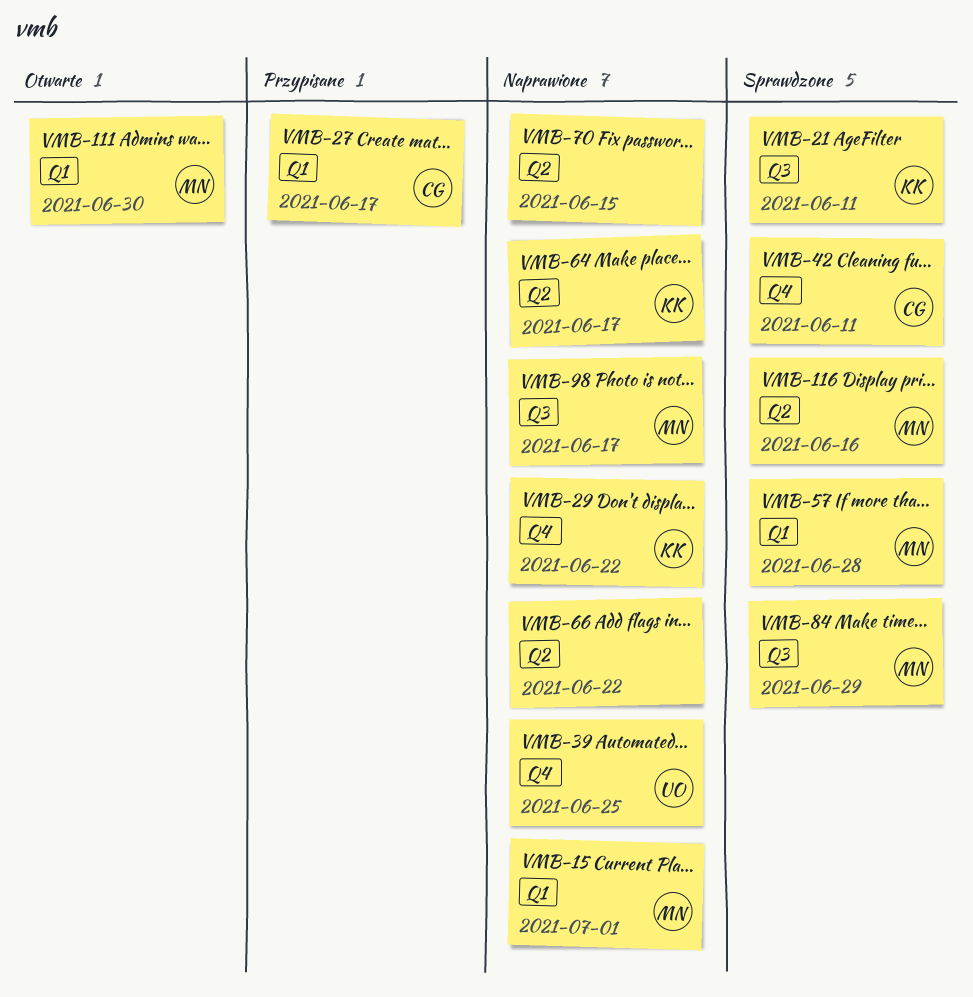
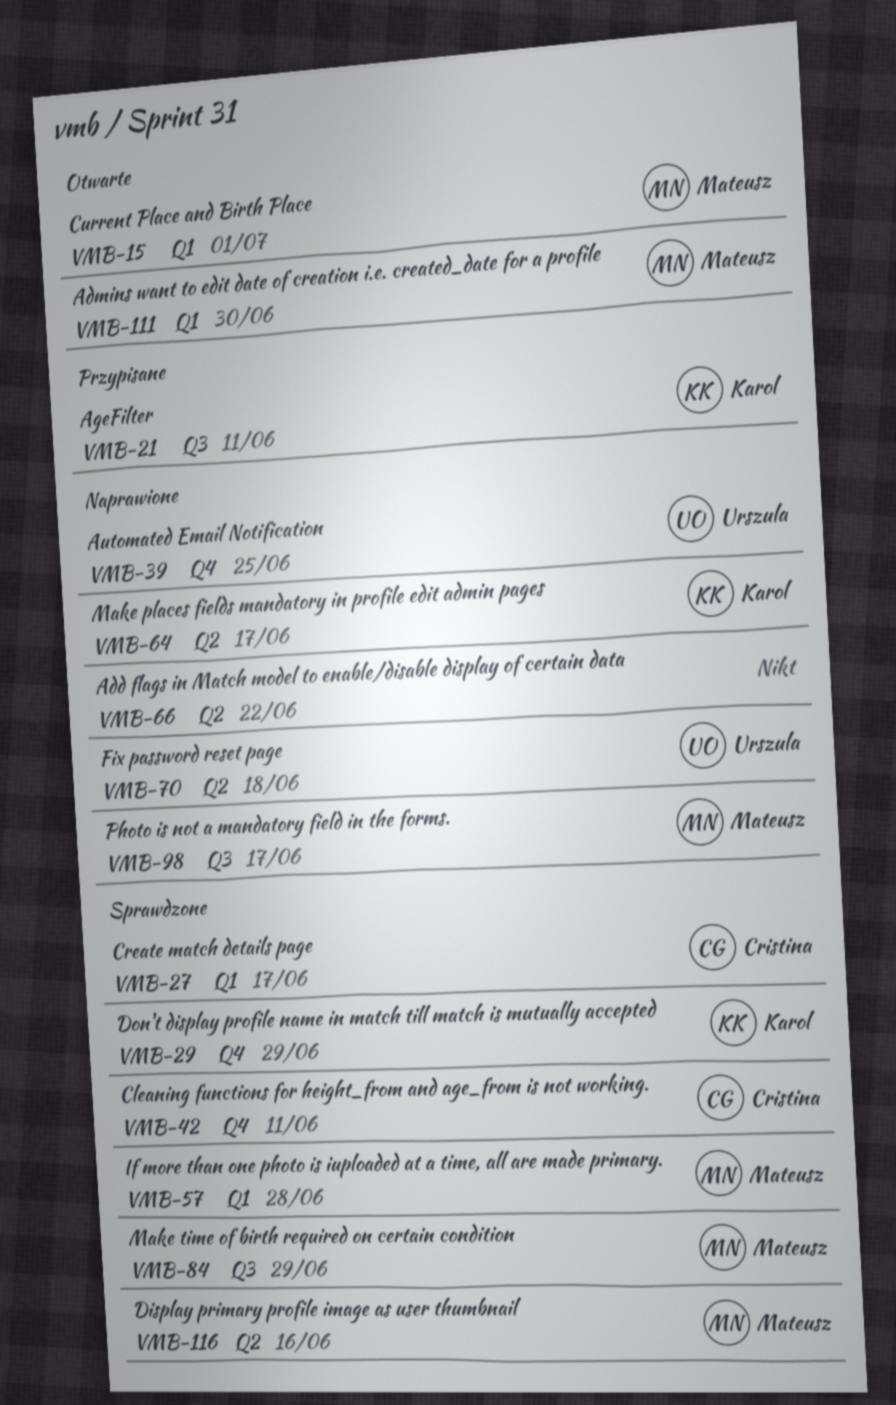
VMB-15, status: Naprawione -> Otwarte
VMB-21, status: Sprawdzone -> Przypisane
VMB-27, status: Przypisane -> Sprawdzone
VMB-29, status: Naprawione -> Sprawdzone
VMB-29, due: Jun 22 -> Jun 29
VMB-70, owner: none -> Urszula
VMB-70, due: Jun 15 -> Jun 18

